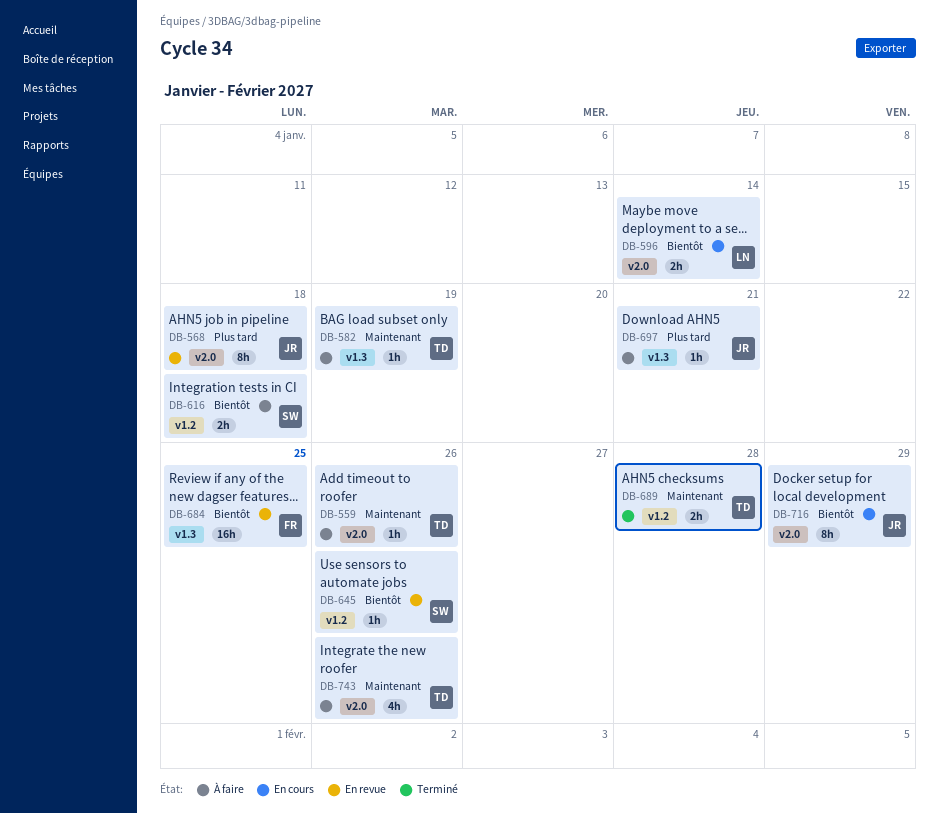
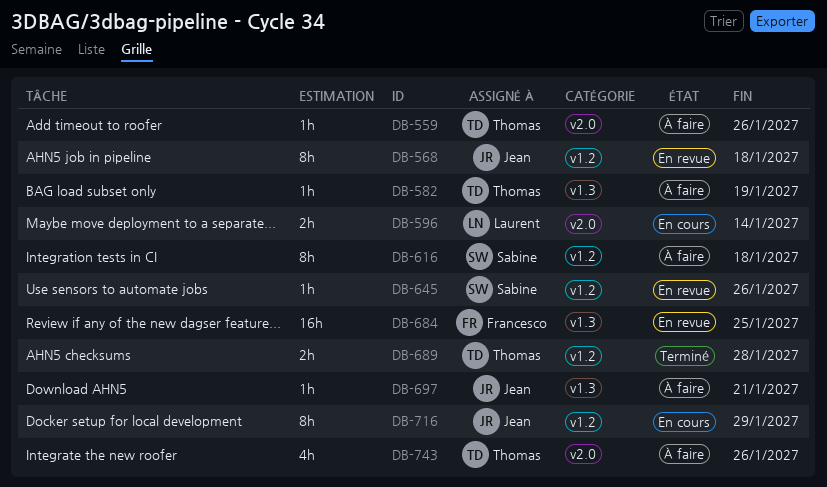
DB-568, label: v2.0 -> v1.2
DB-616, estimate: 2h -> 8h
DB-716, label: v2.0 -> v1.2

